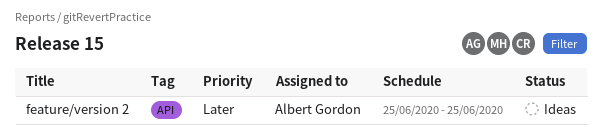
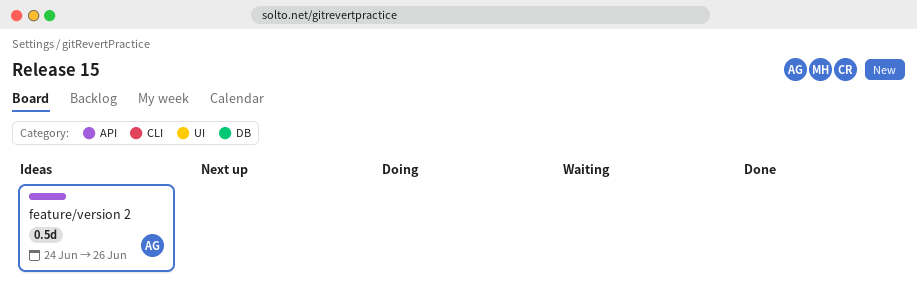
feature/version 2, start: Jun 25 -> Jun 24
feature/version 2, due: Jun 25 -> Jun 26

